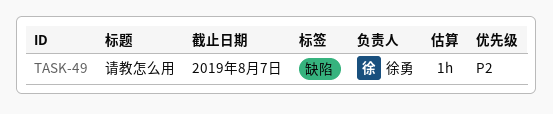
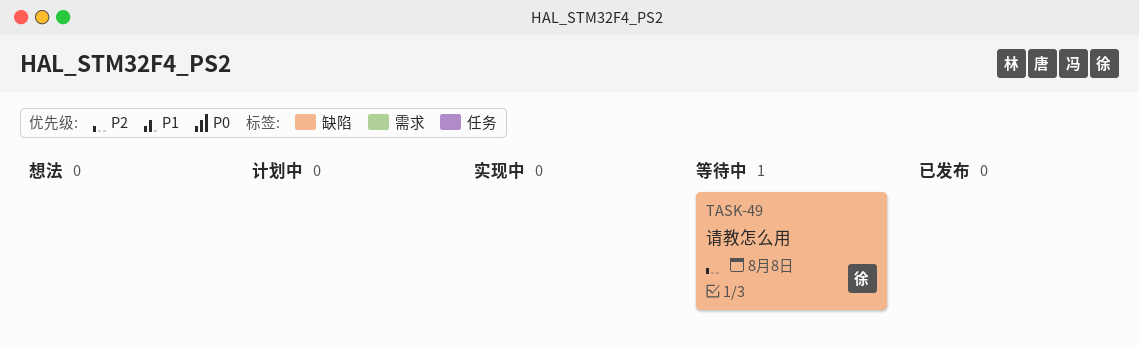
TASK-49, due: Aug 7 -> Aug 8

